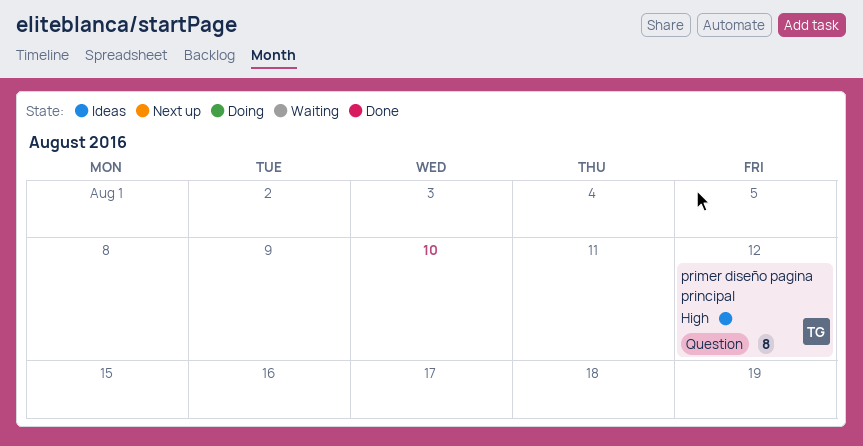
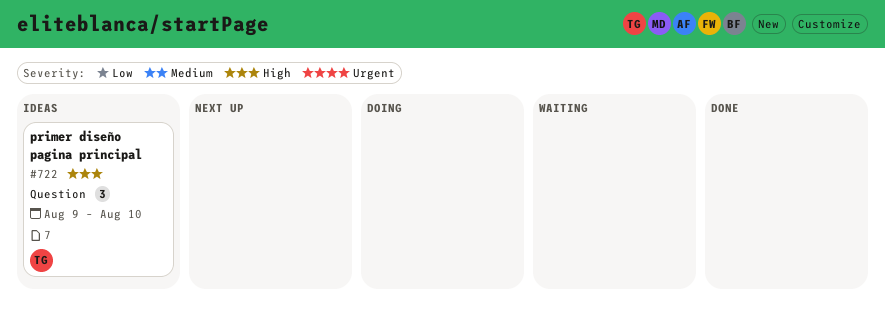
primer diseño pagina principal, estimate: 8 -> 3
primer diseño pagina principal, due: Aug 12 -> Aug 10

